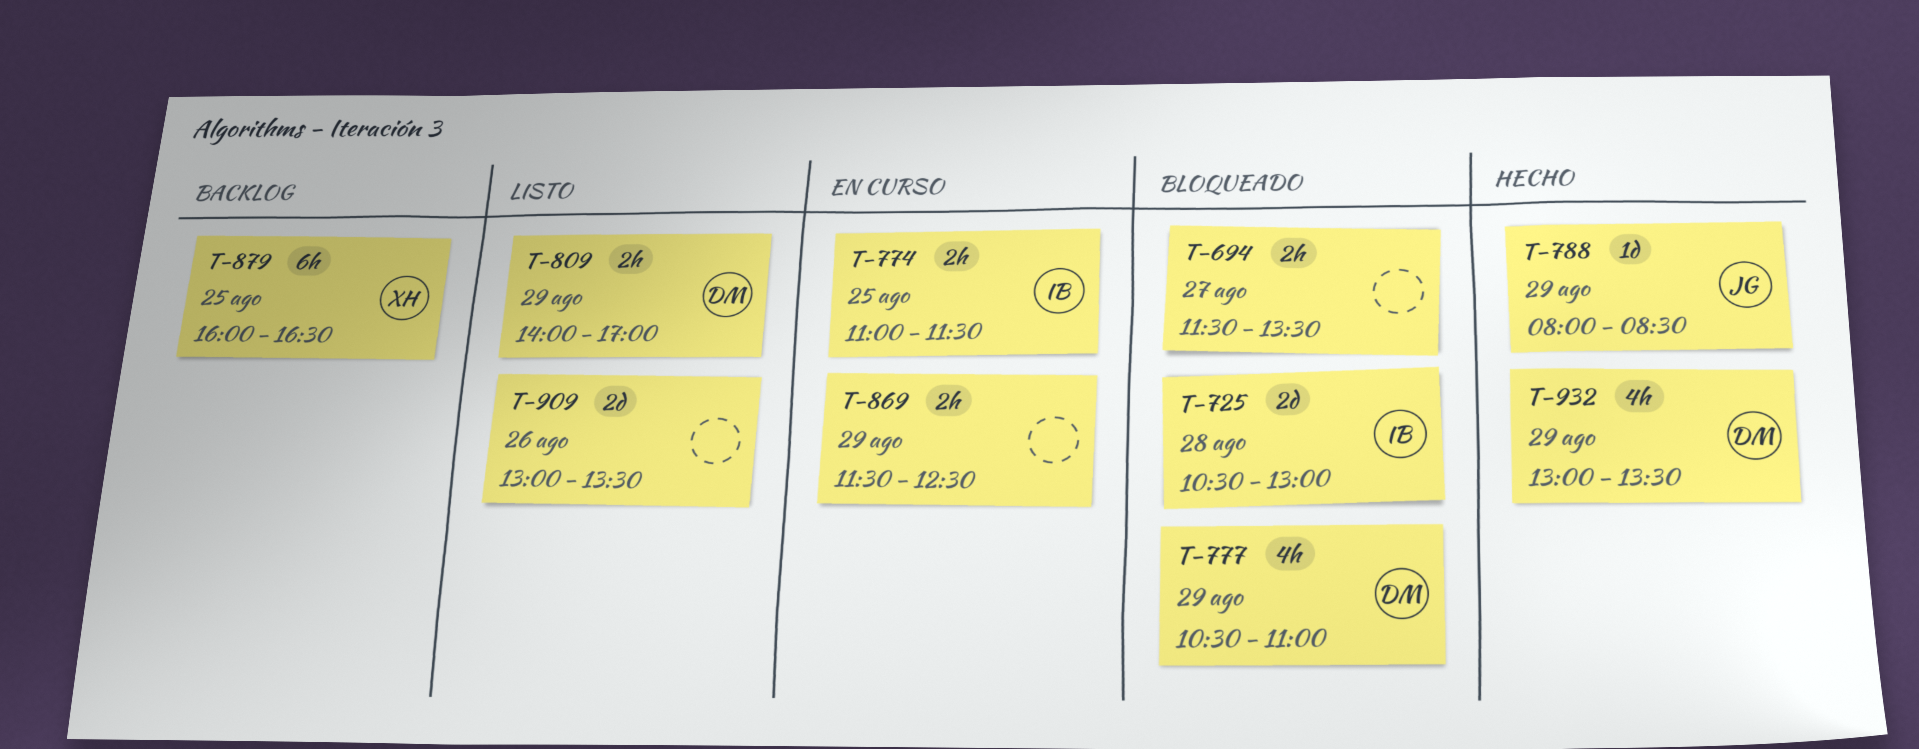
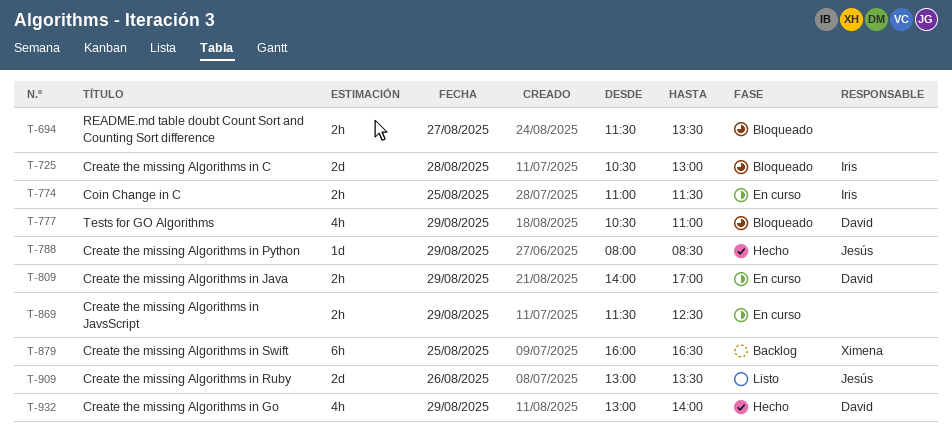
T-809, status: Listo -> En curso
T-909, owner: none -> Jesús
T-932, ends: 13:30 -> 14:00

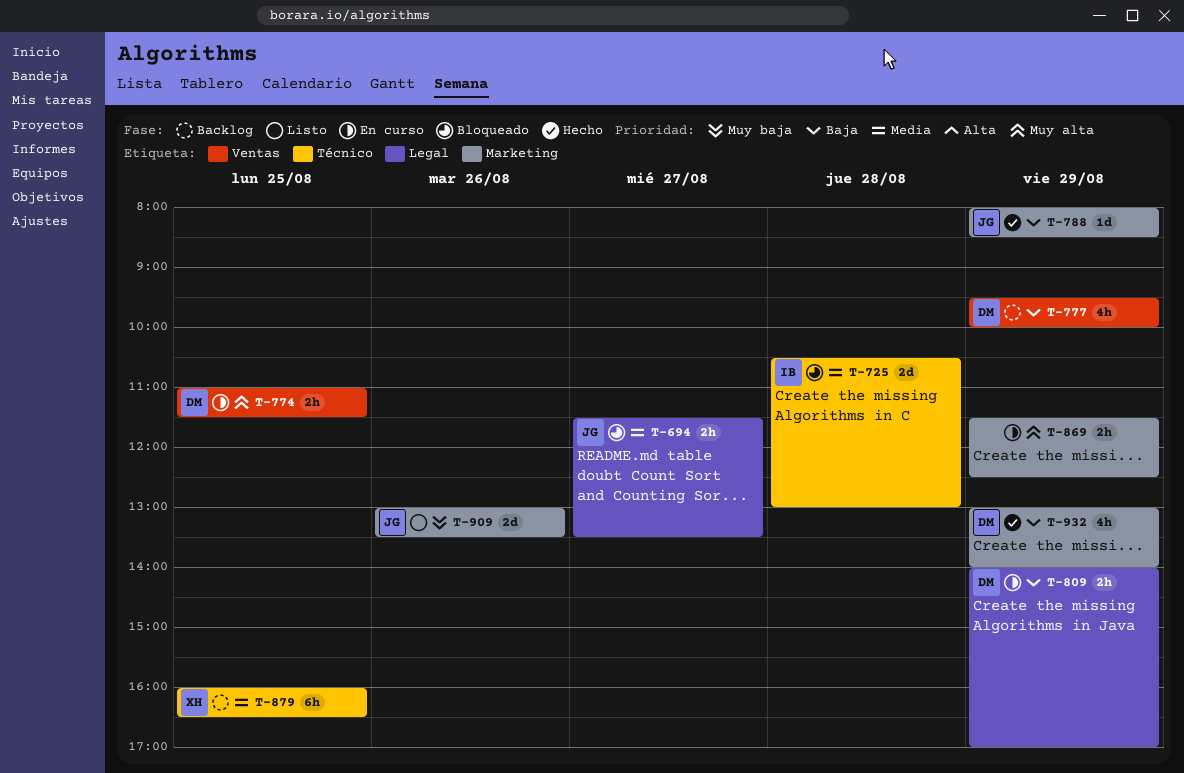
T-694, owner: none -> Jesús
T-774, owner: Iris -> David
T-777, status: Bloqueado -> Backlog
T-777, begins: 10:30 -> 09:30
T-777, ends: 11:00 -> 10:00

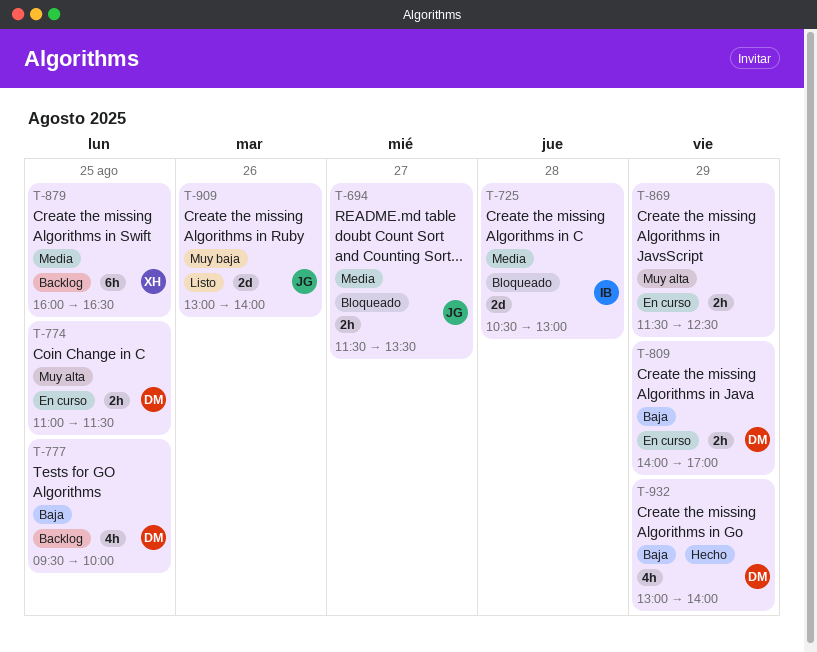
T-777, day: Aug 29 -> Aug 25
T-788: present -> none
T-909, ends: 13:30 -> 14:00

